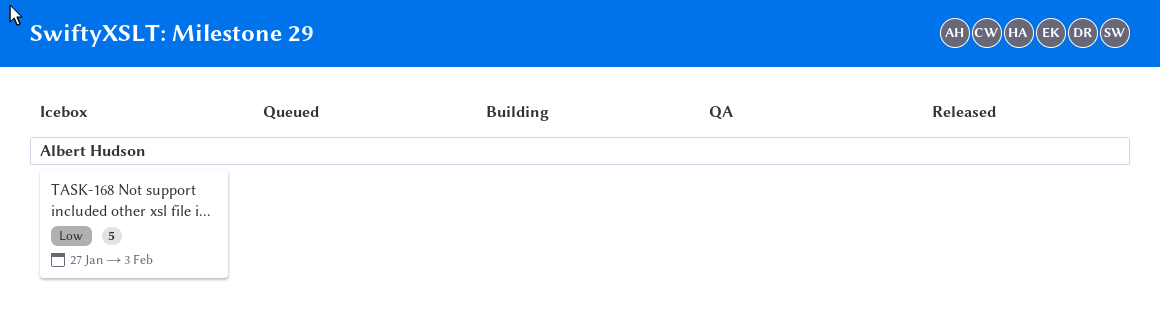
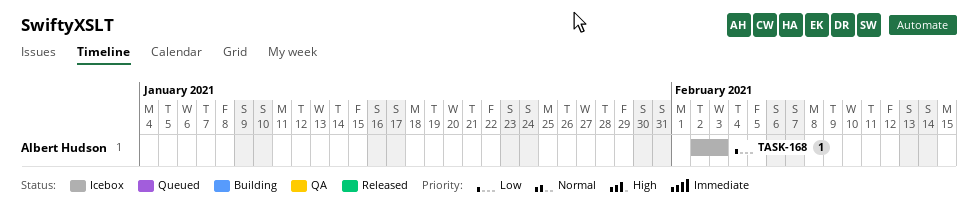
TASK-168, estimate: 5 -> 1
TASK-168, start: Jan 27 -> Feb 2

